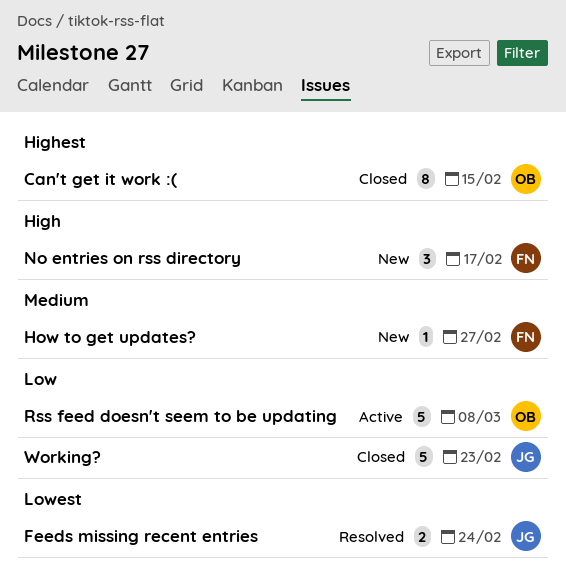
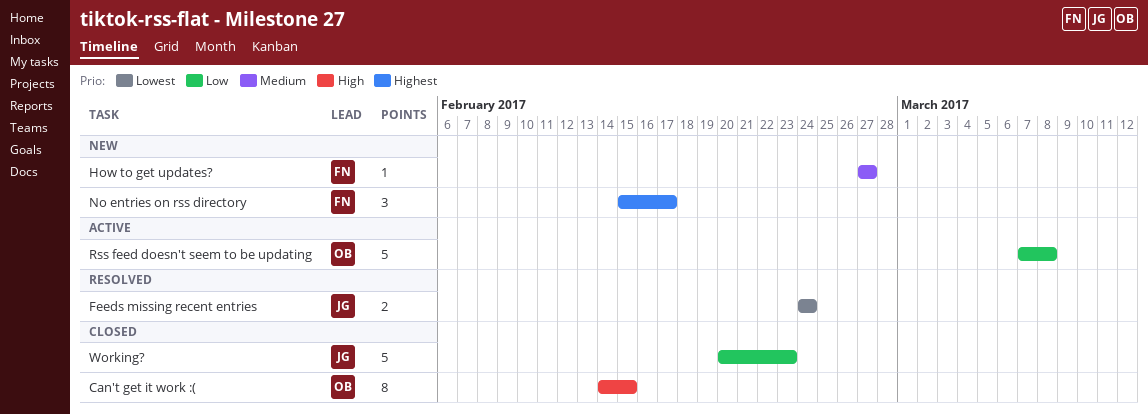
Can't get it work :(, priority: Highest -> High
No entries on rss directory, priority: High -> Highest

